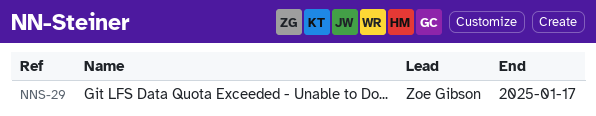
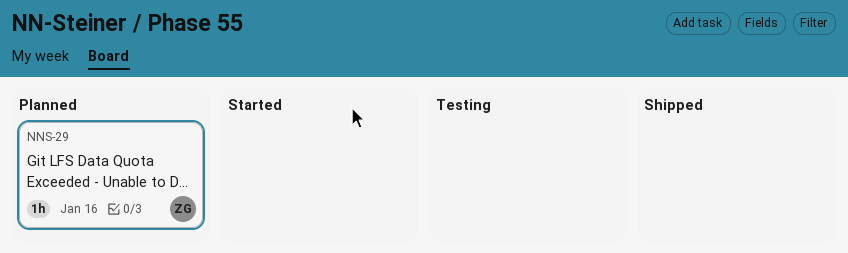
NNS-29, due: Jan 17 -> Jan 16

